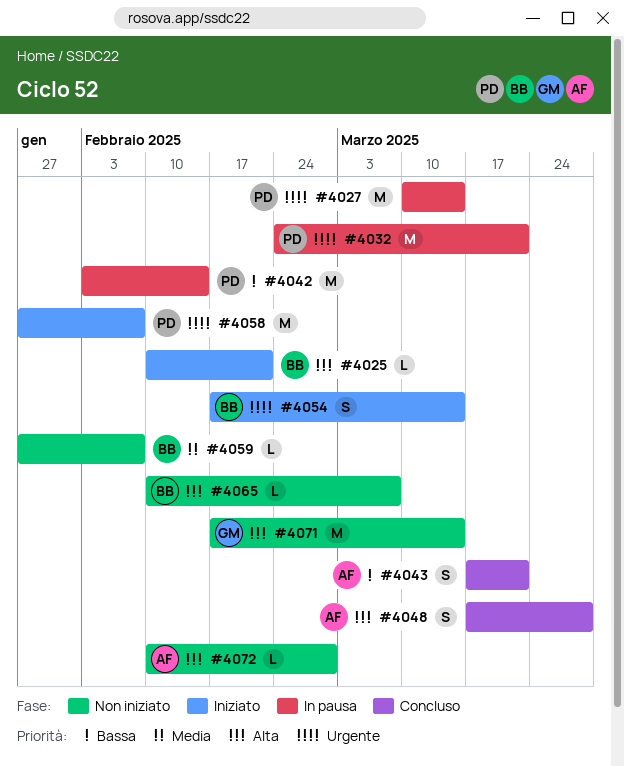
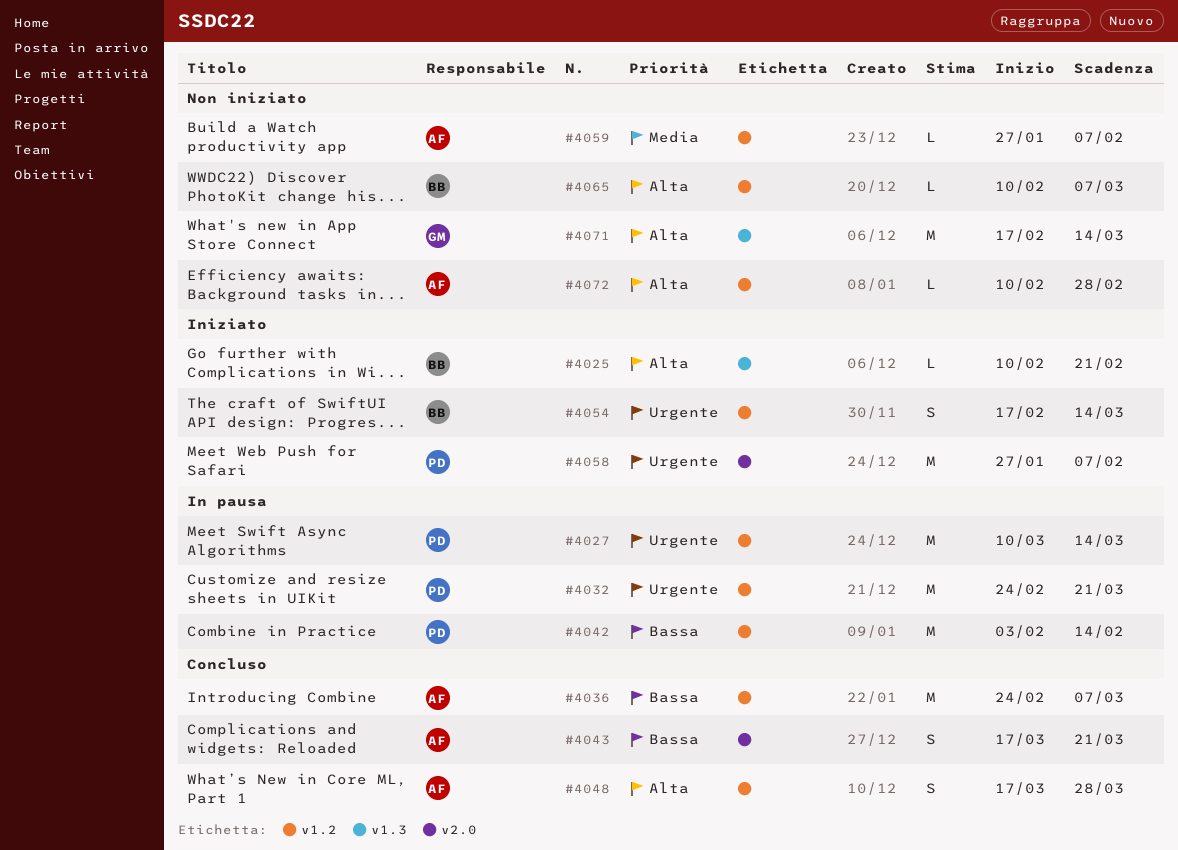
#4036: none -> present
#4059, owner: BB -> AF

